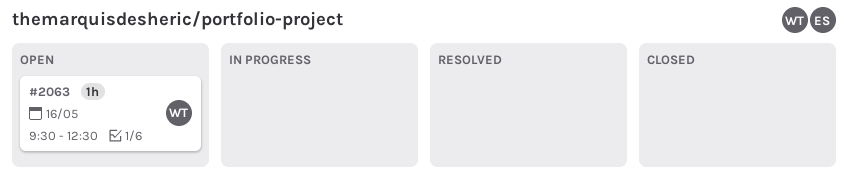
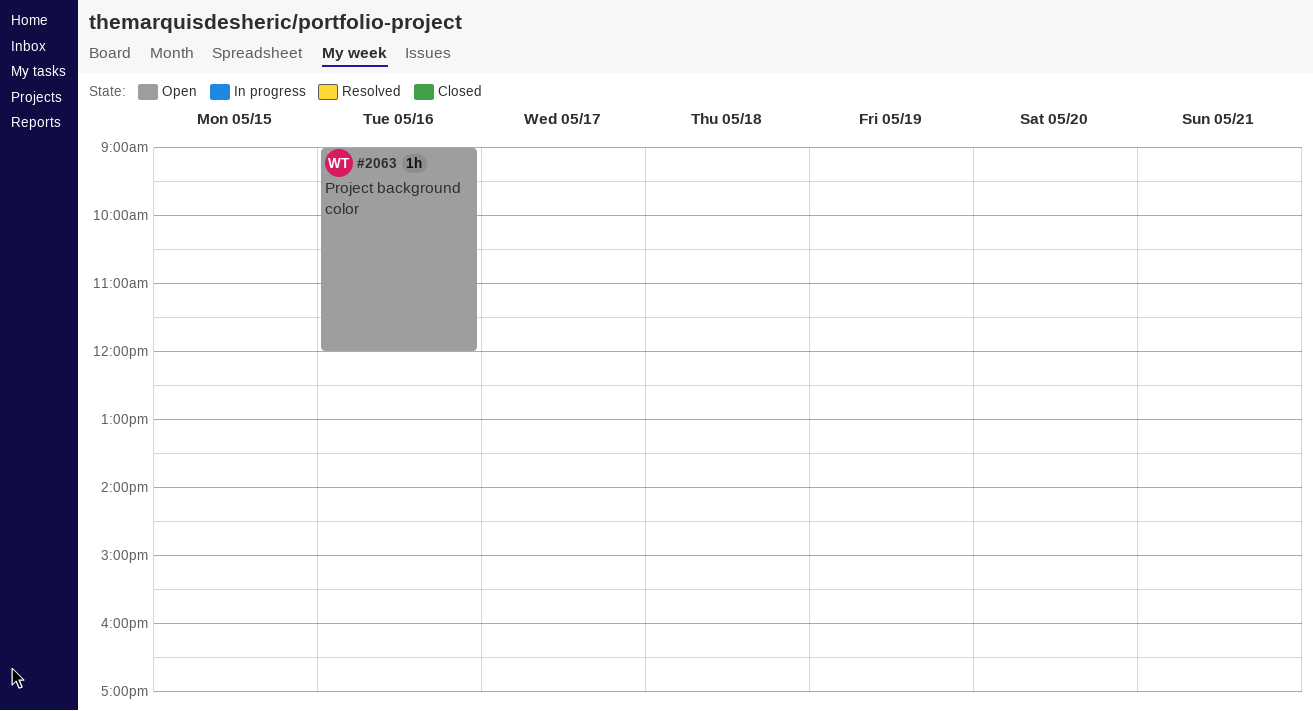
#2063, begins: 09:30 -> 09:00
#2063, ends: 12:30 -> 12:00

